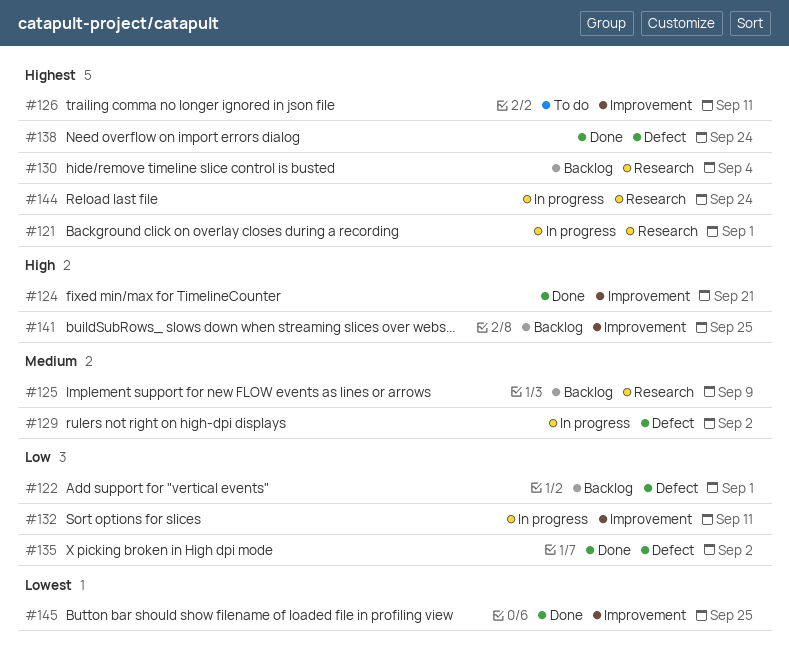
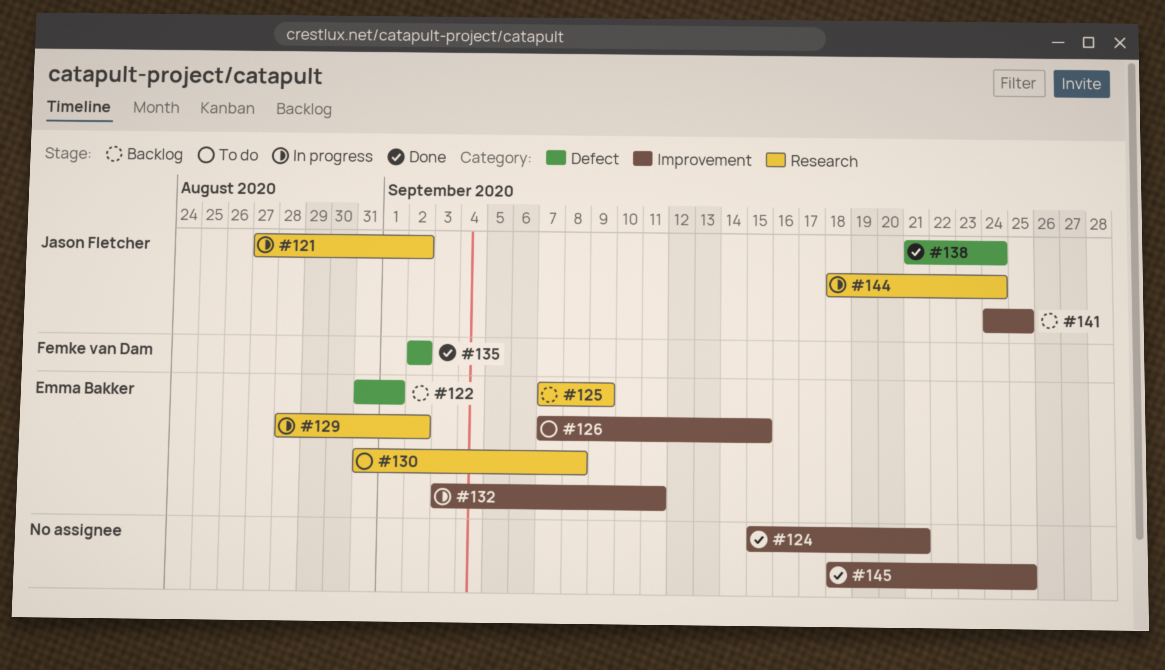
#121, due: Sep 1 -> Sep 2
#126, due: Sep 11 -> Sep 15
#129, label: Defect -> Research
#130, status: Backlog -> To do
#130, due: Sep 4 -> Sep 8

